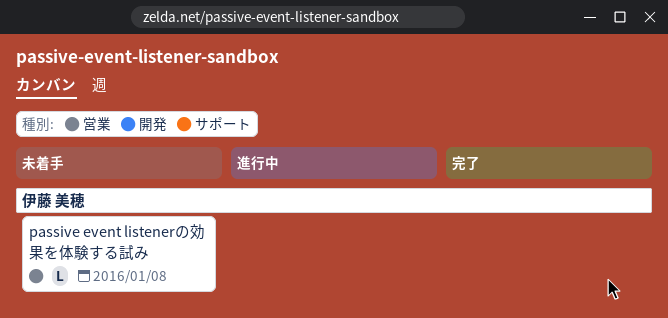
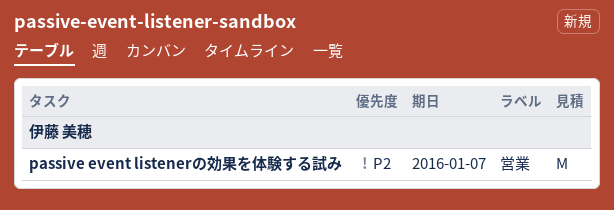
passive event listenerの効果を体験する試み, estimate: L -> M
passive event listenerの効果を体験する試み, due: Jan 8 -> Jan 7

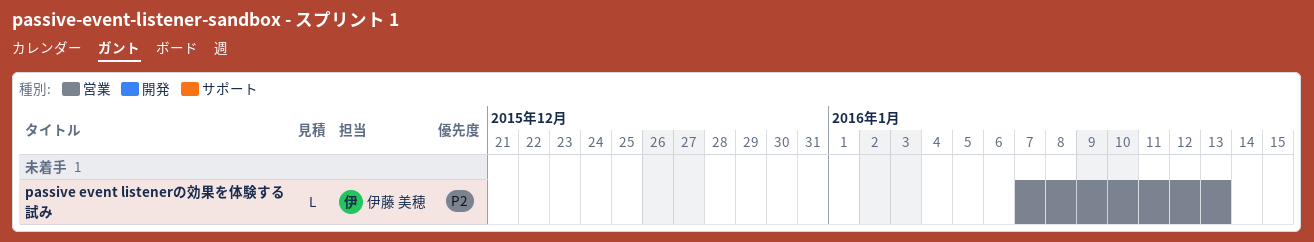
passive event listenerの効果を体験する試み, estimate: M -> L
passive event listenerの効果を体験する試み, due: Jan 7 -> Jan 13

